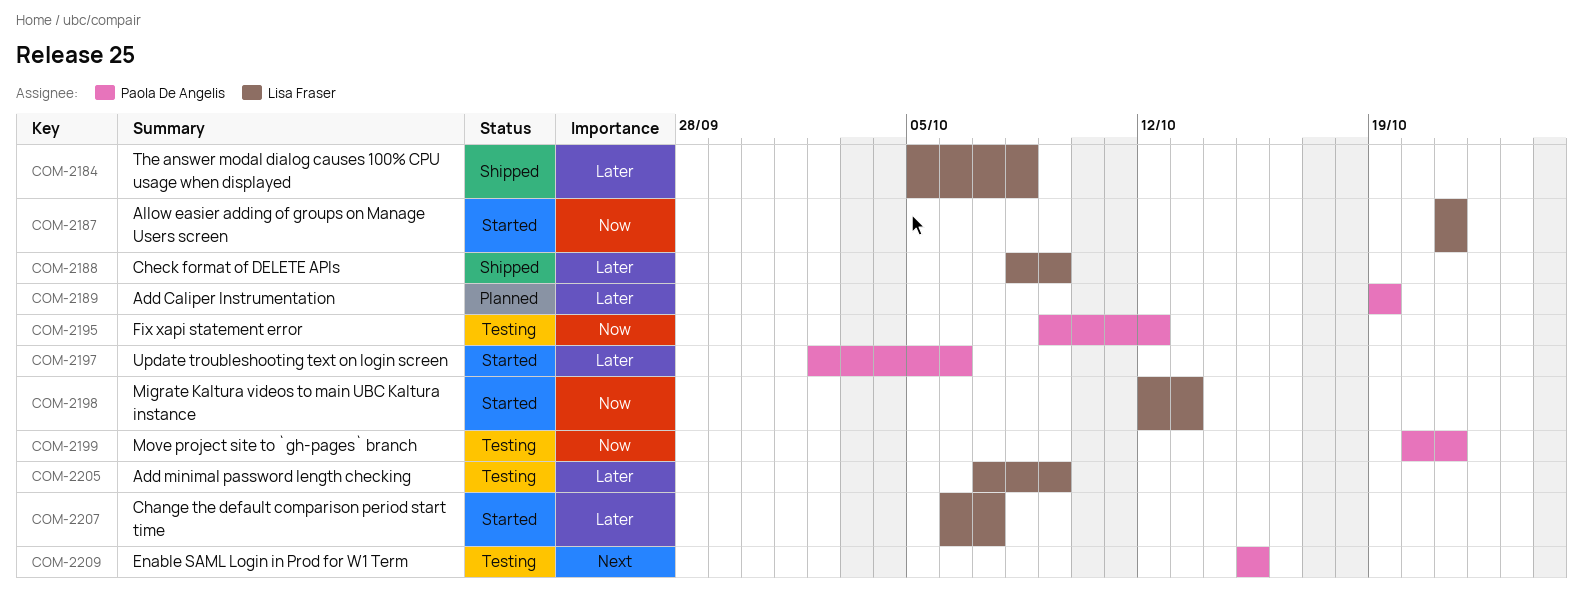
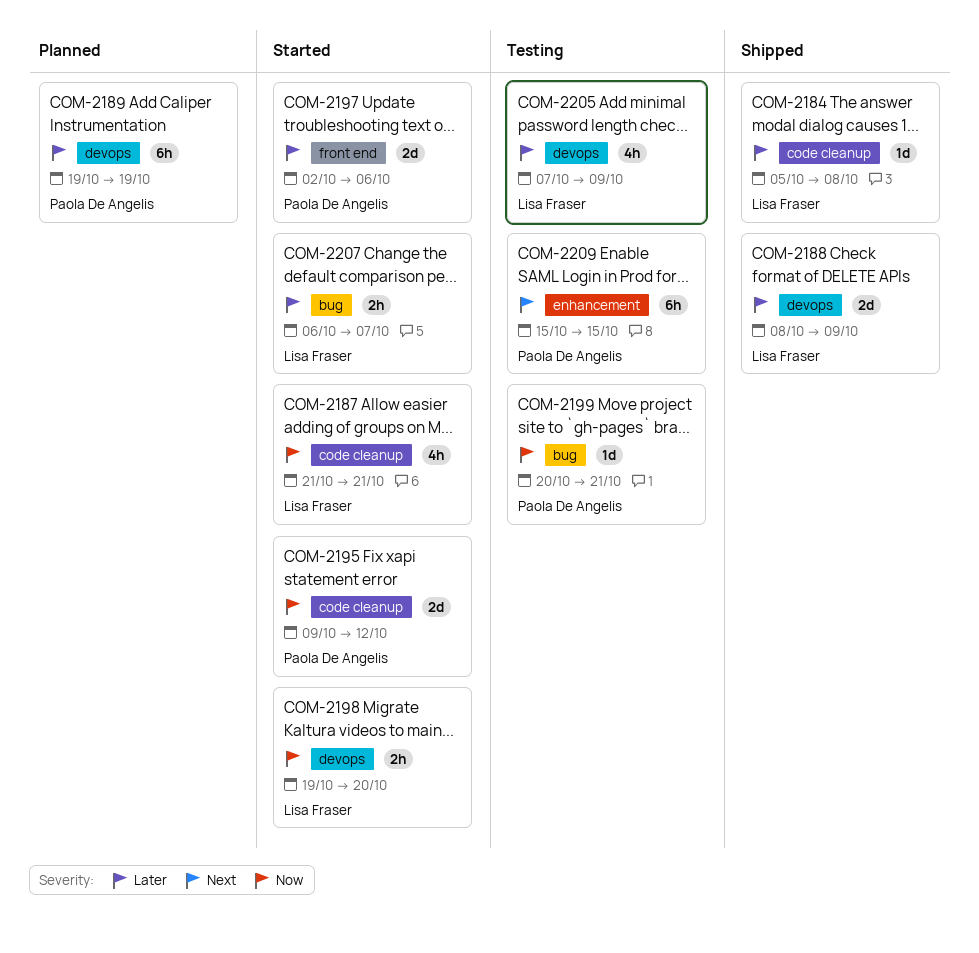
COM-2195, status: Testing -> Started
COM-2198, start: Oct 12 -> Oct 19
COM-2198, due: Oct 13 -> Oct 20

